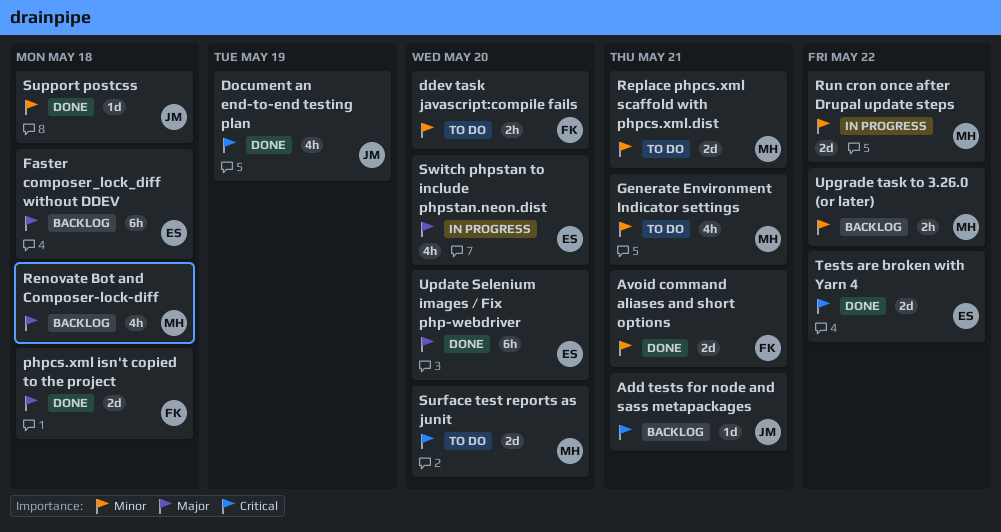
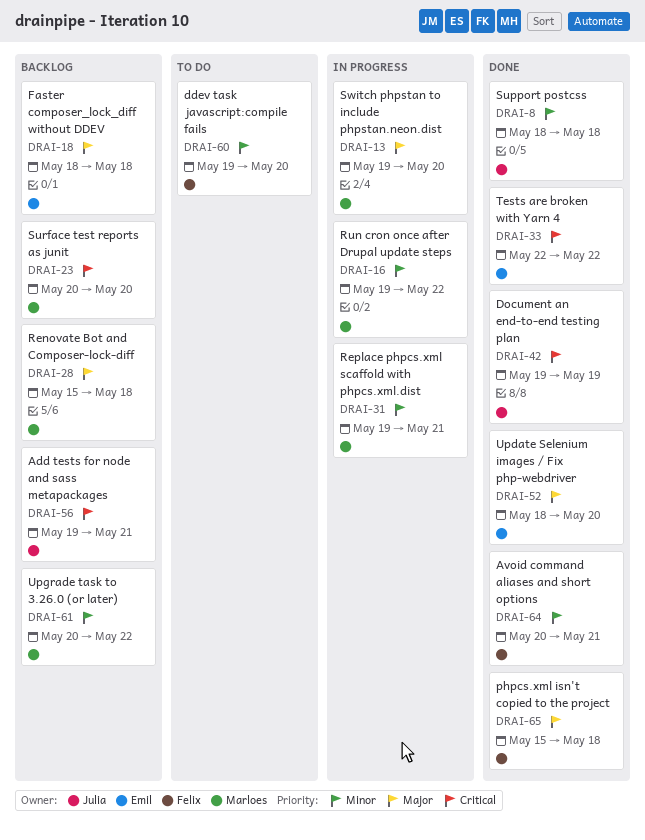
Generate Environment Indicator settings: present -> none
Replace phpcs.xml scaffold with phpcs.xml.dist, status: To do -> In progress
Surface test reports as junit, status: To do -> Backlog
Switch phpstan to include phpstan.neon.dist, owner: Emil -> Marloes

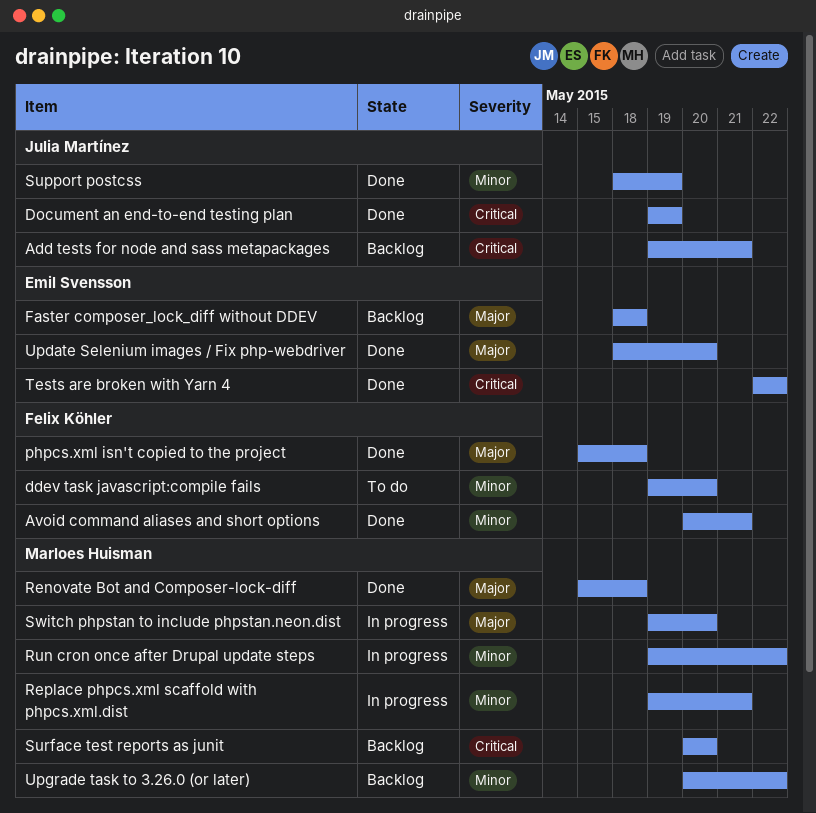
Renovate Bot and Composer-lock-diff, status: Backlog -> Done
Support postcss, due: May 18 -> May 19

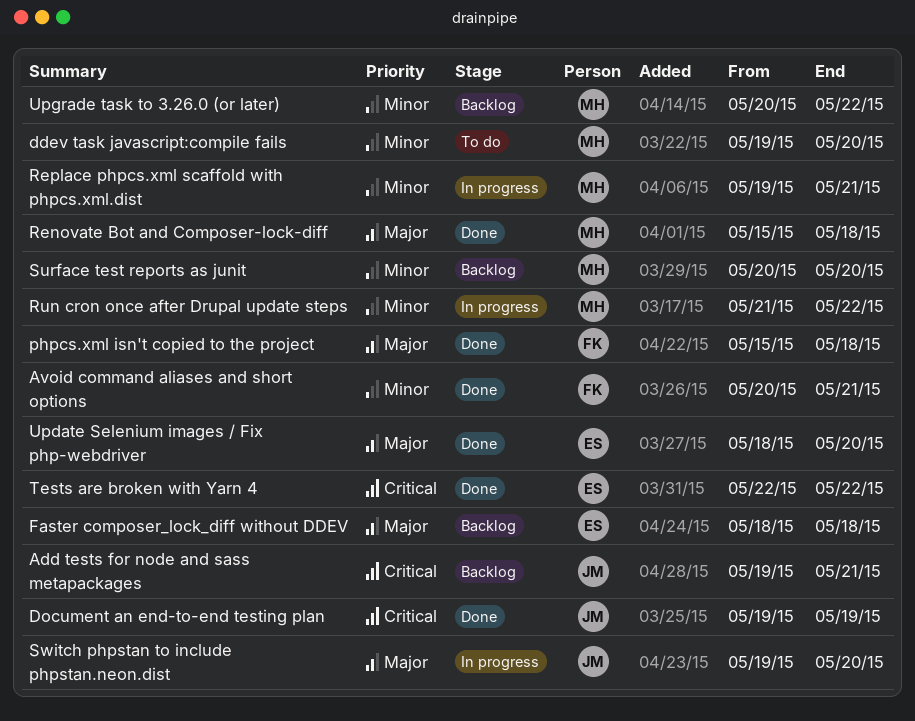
ddev task javascript:compile fails, owner: Felix Köhler -> Marloes Huisman
Run cron once after Drupal update steps, start: May 19 -> May 21
Support postcss: present -> none
Surface test reports as junit, priority: Critical -> Minor
Switch phpstan to include phpstan.neon.dist, owner: Marloes Huisman -> Julia Martínez

